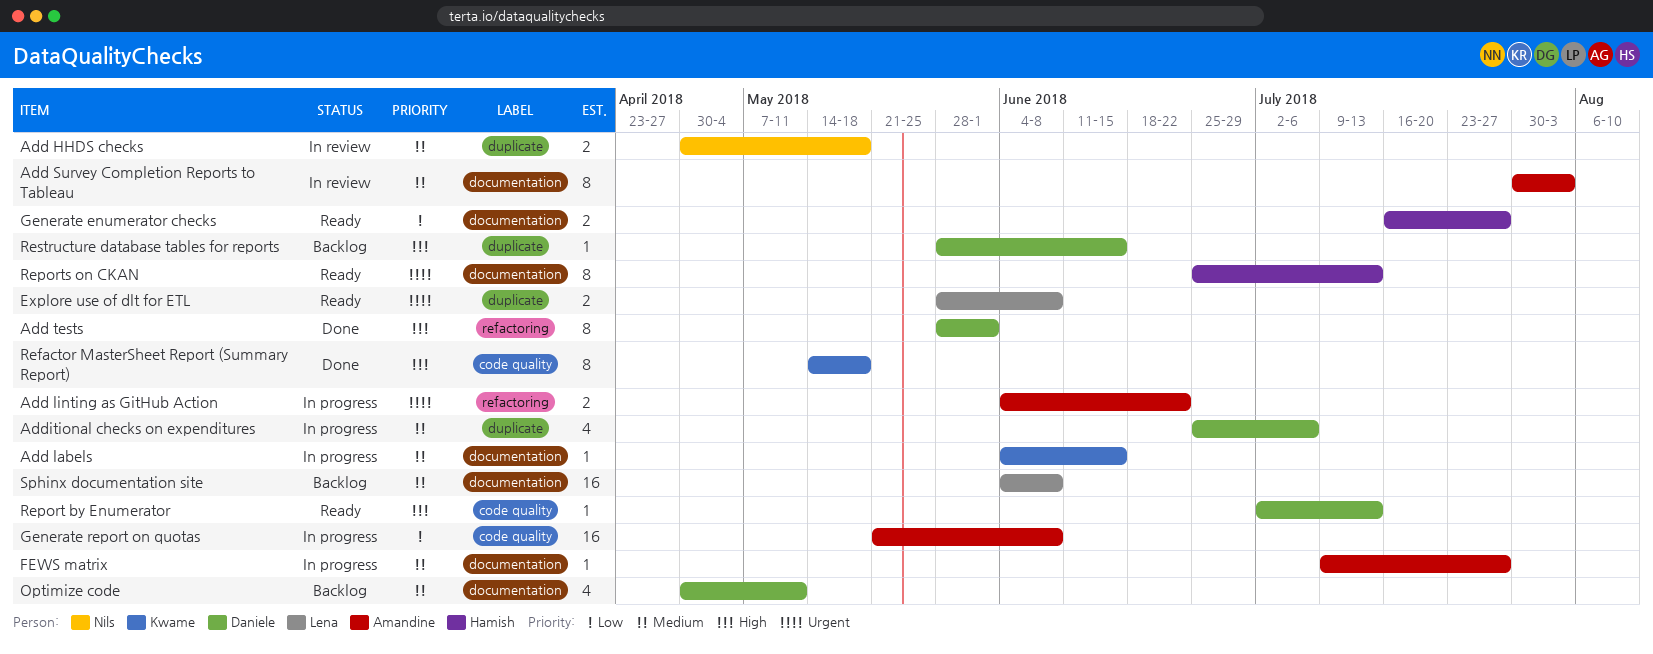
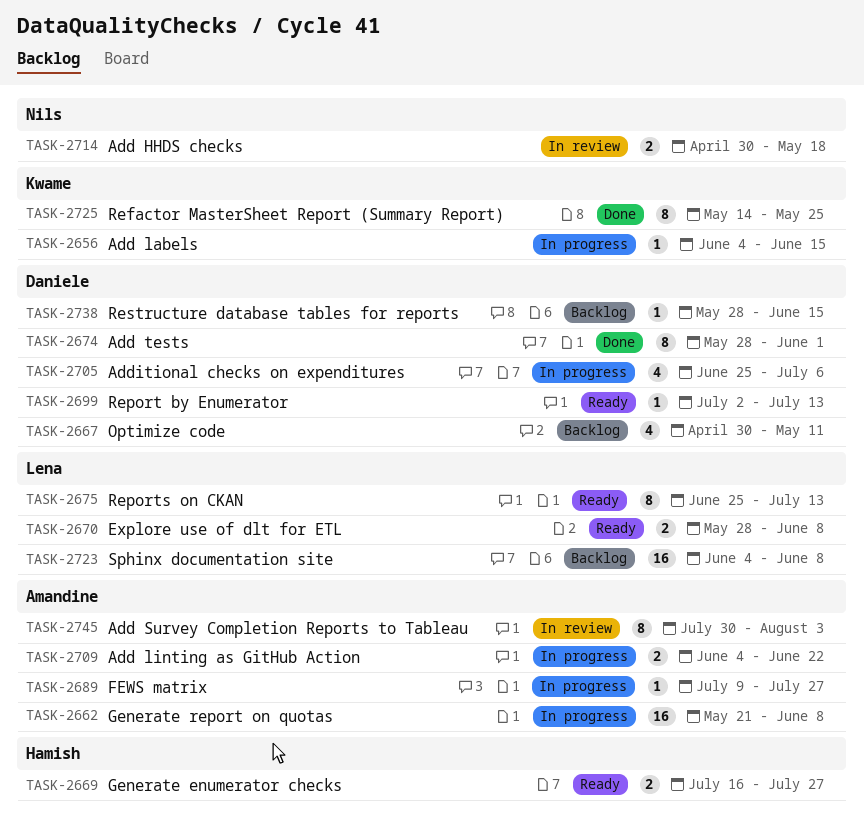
Refactor MasterSheet Report (Summary Report), due: May 18 -> May 25
Reports on CKAN, owner: Hamish -> Lena

